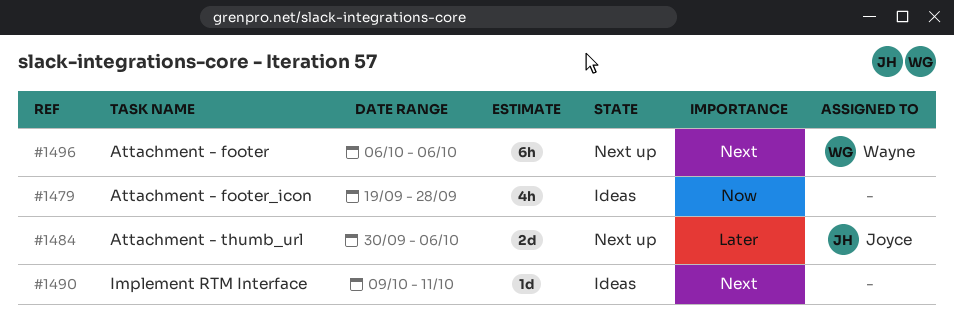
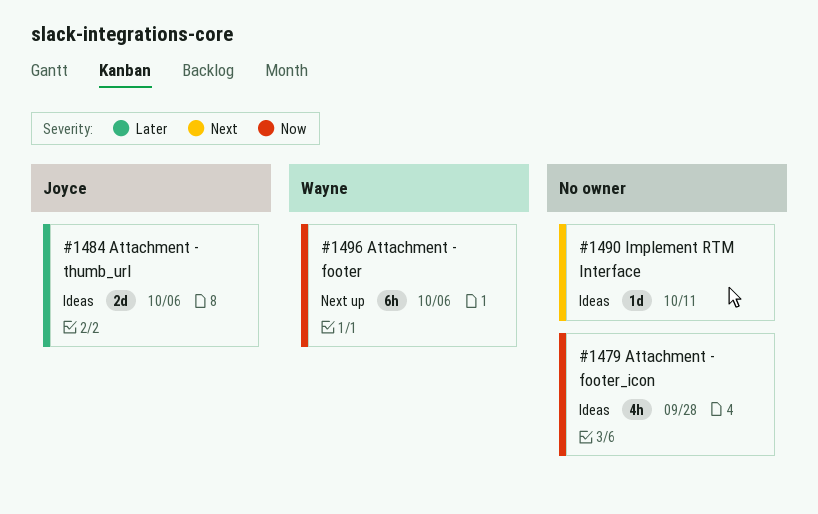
#1484, status: Next up -> Ideas
#1496, priority: Next -> Now

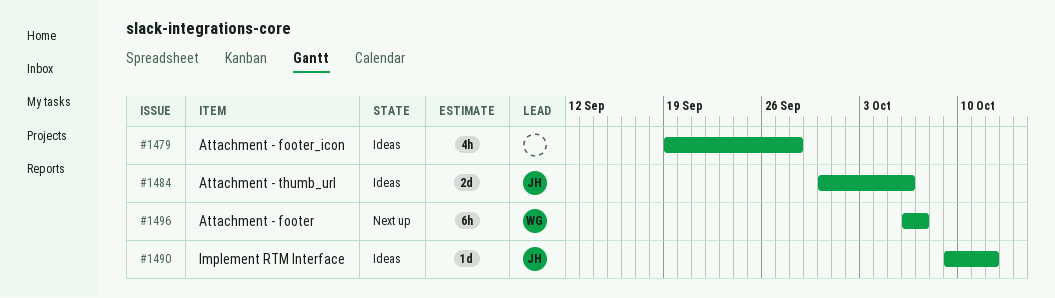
#1490, owner: none -> Joyce
#1490, due: Oct 11 -> Oct 12
#1496, due: Oct 6 -> Oct 7

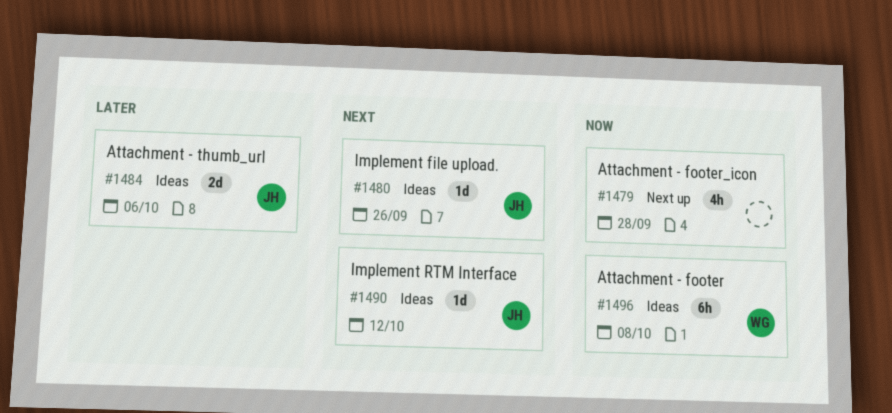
#1479, status: Ideas -> Next up
#1480: none -> present
#1496, status: Next up -> Ideas
#1496, due: Oct 7 -> Oct 8

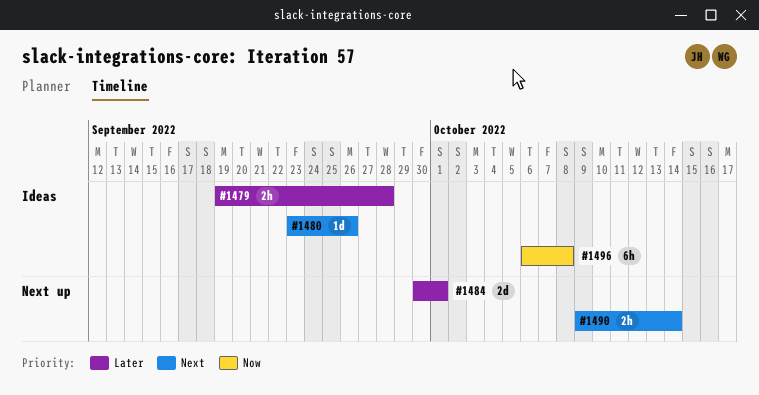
#1479, status: Next up -> Ideas
#1479, priority: Now -> Later
#1479, estimate: 4h -> 2h
#1484, status: Ideas -> Next up
#1484, due: Oct 6 -> Oct 1
#1490, status: Ideas -> Next up
#1490, estimate: 1d -> 2h
#1490, due: Oct 12 -> Oct 14

